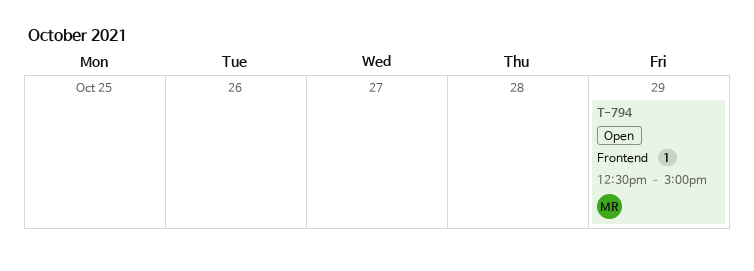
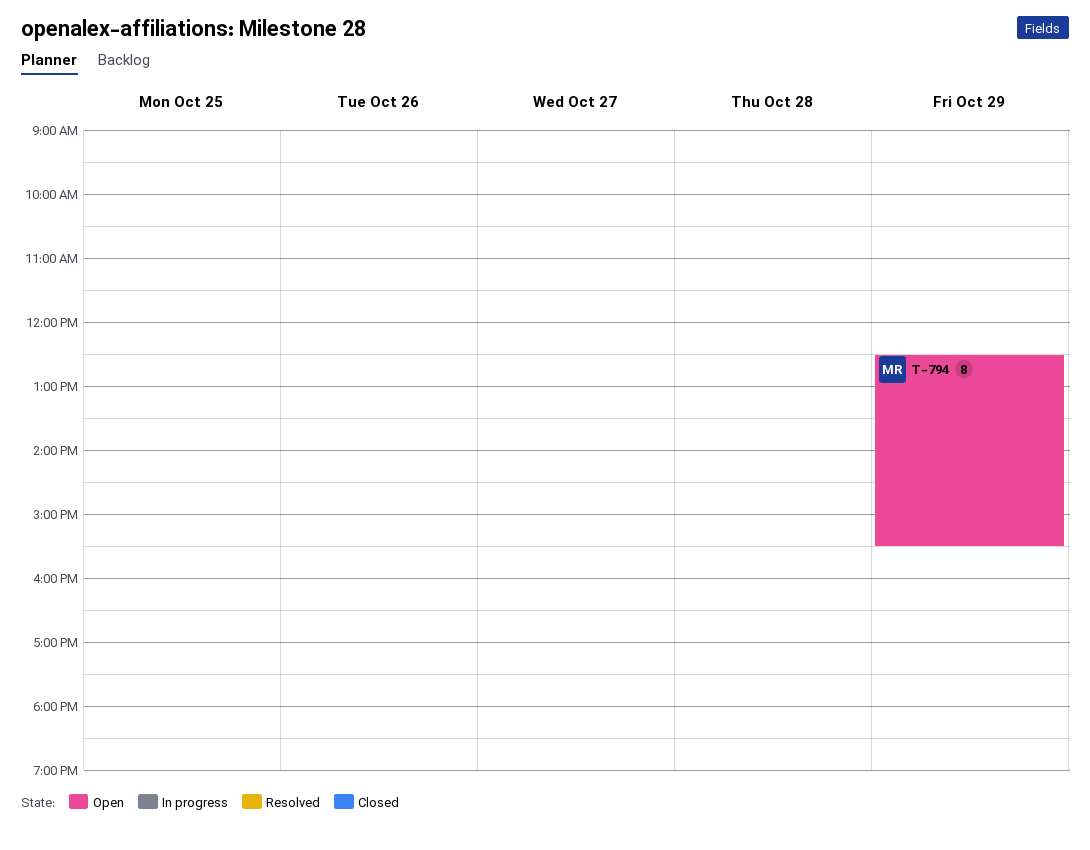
T-794, estimate: 1 -> 8
T-794, ends: 15:00 -> 15:30

